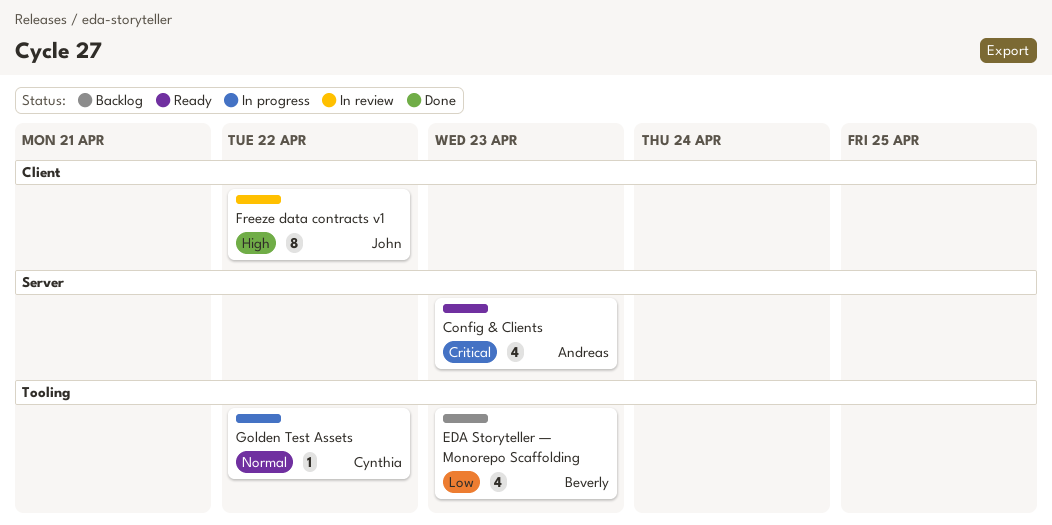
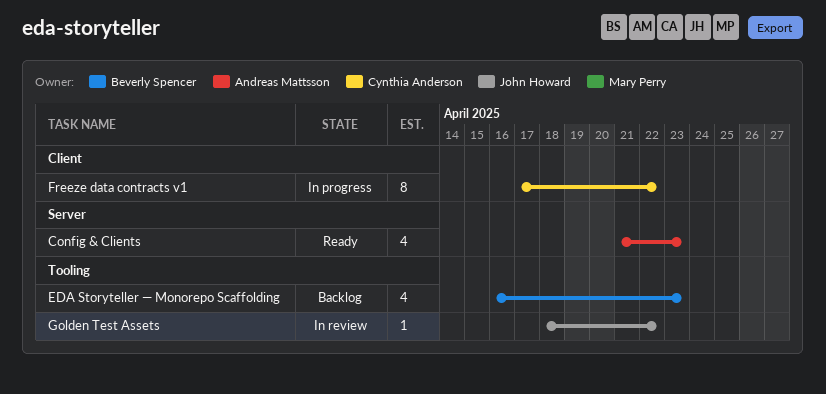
Freeze data contracts v1, status: In review -> In progress
Freeze data contracts v1, owner: John Howard -> Cynthia Anderson
Golden Test Assets, status: In progress -> In review
Golden Test Assets, owner: Cynthia Anderson -> John Howard

